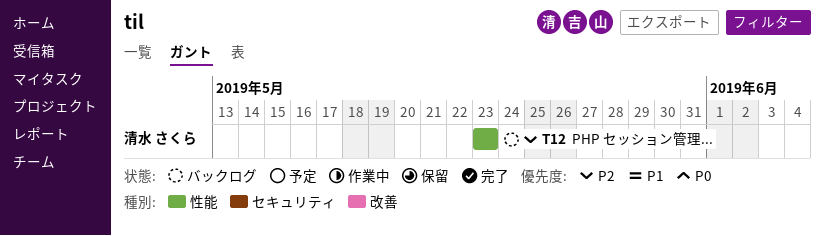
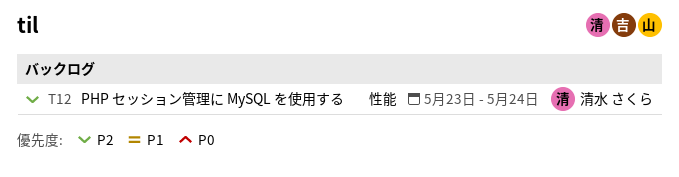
T12, due: May 23 -> May 24

